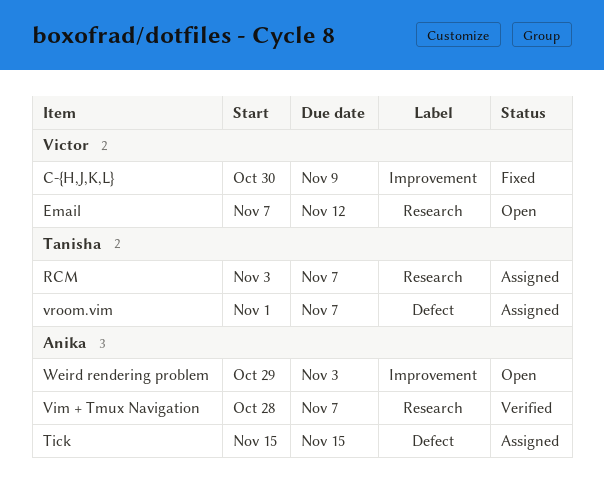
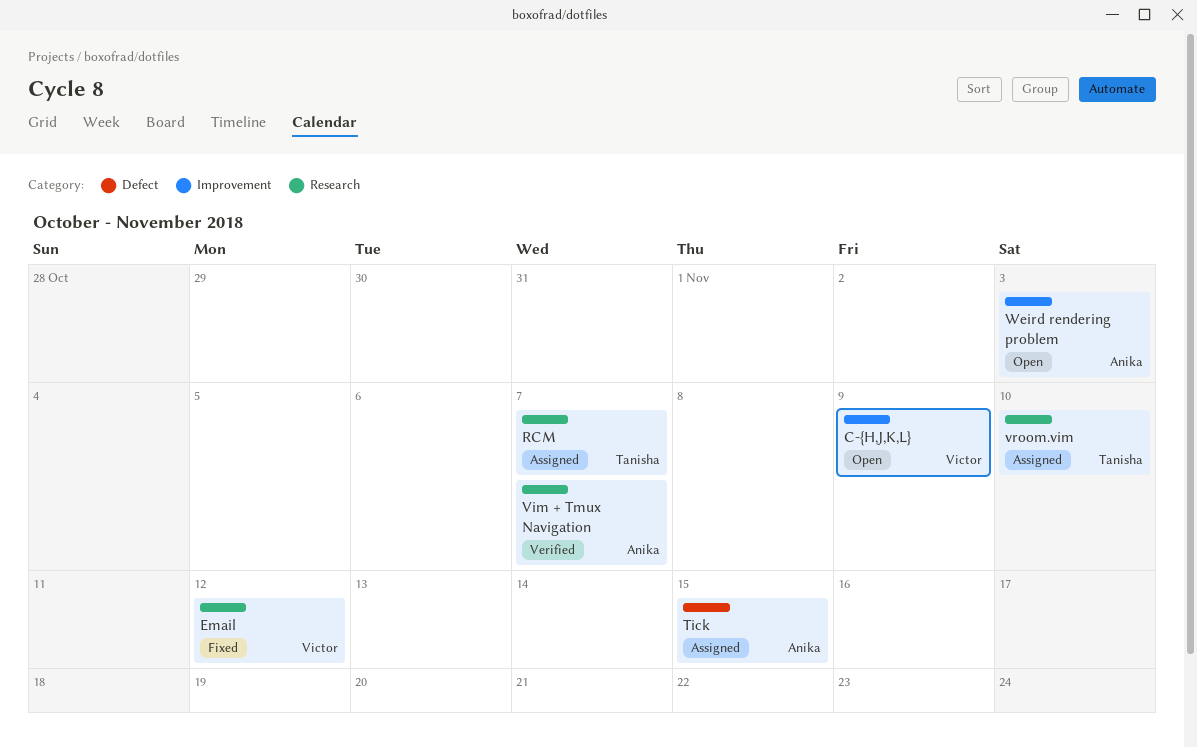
C-{H,J,K,L}, status: Fixed -> Open
Email, status: Open -> Fixed
vroom.vim, label: Defect -> Research
vroom.vim, due: Nov 7 -> Nov 10

